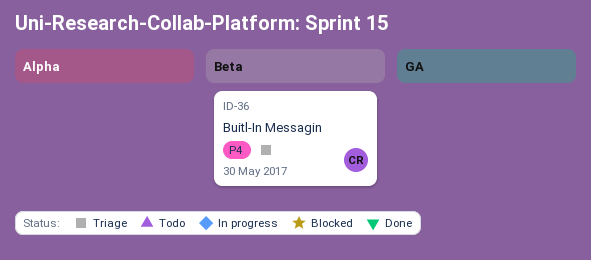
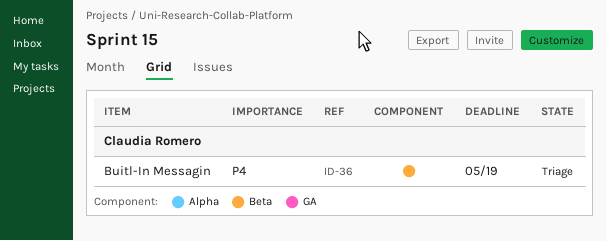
ID-36, due: May 30 -> May 19

